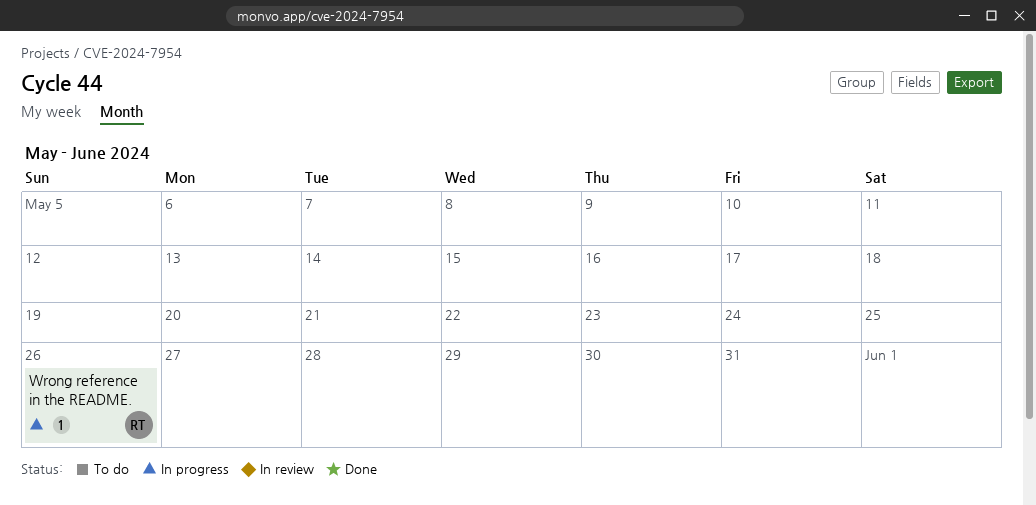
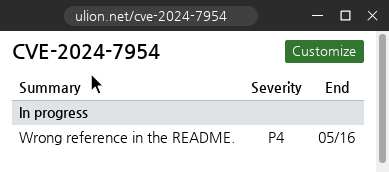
Wrong reference in the README., due: May 26 -> May 16

